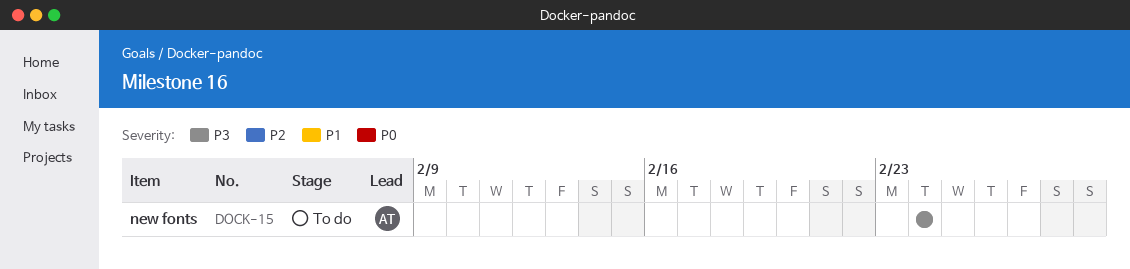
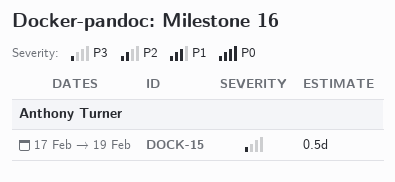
DOCK-15, start: Feb 24 -> Feb 17
DOCK-15, due: Feb 24 -> Feb 19

